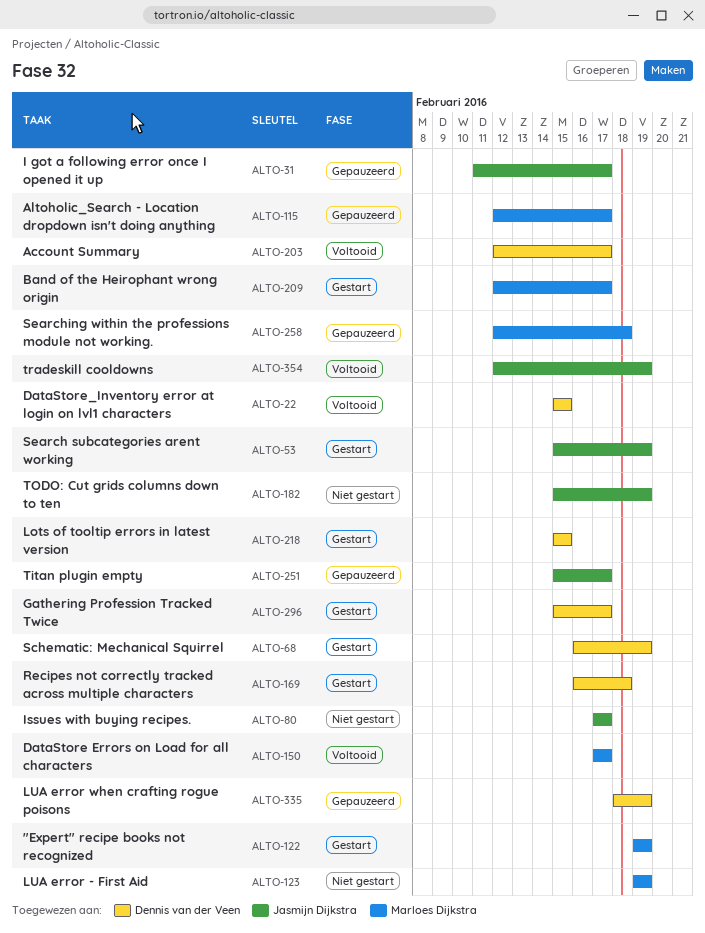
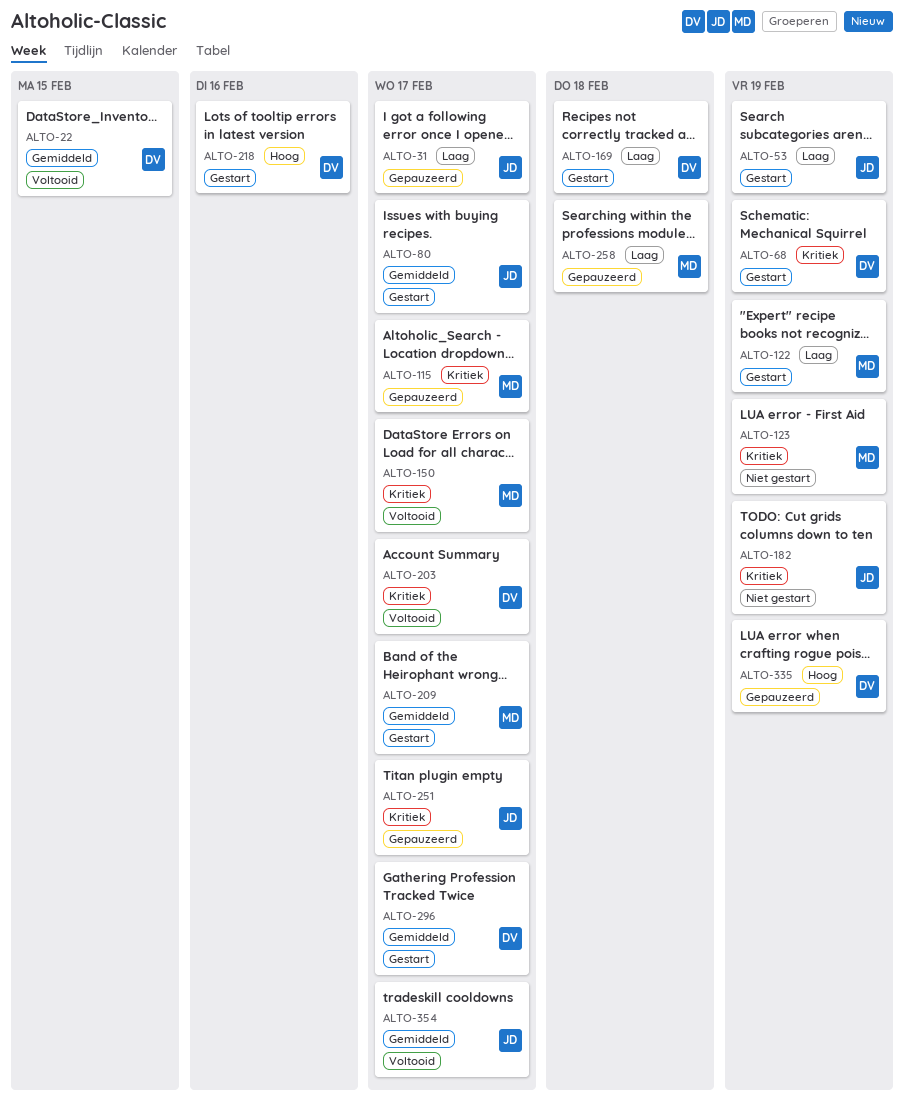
ALTO-80, status: Niet gestart -> Gestart
ALTO-218, due: Feb 15 -> Feb 16
ALTO-354, due: Feb 19 -> Feb 17

